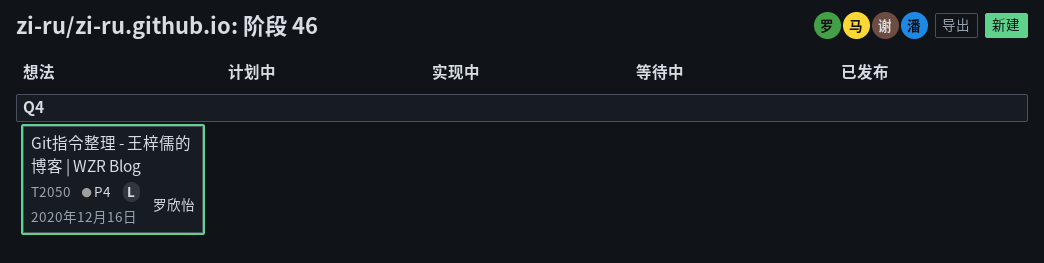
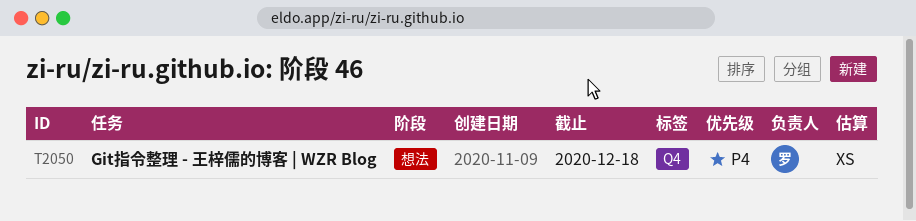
T2050, estimate: L -> XS
T2050, due: Dec 16 -> Dec 18

